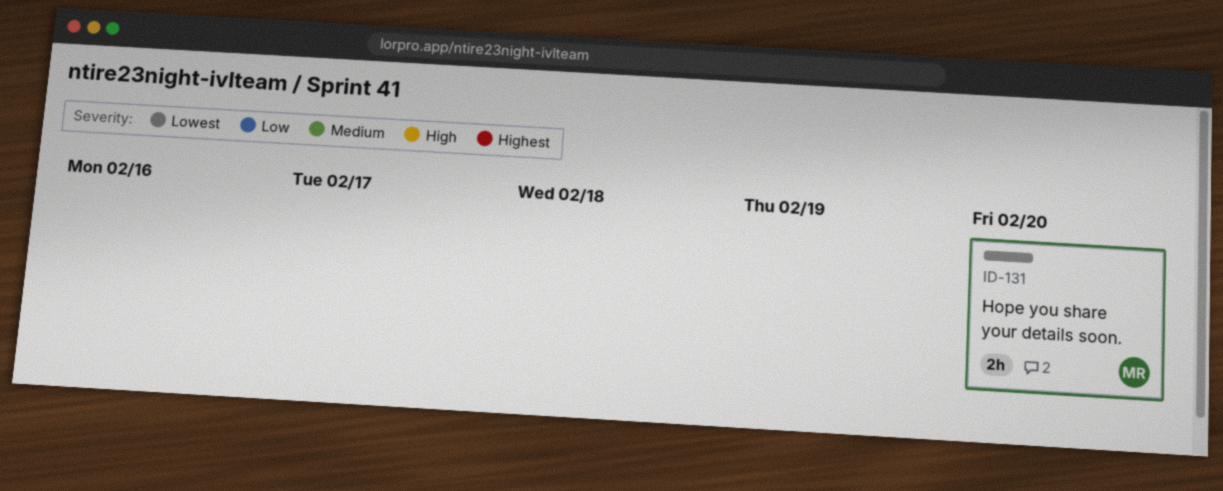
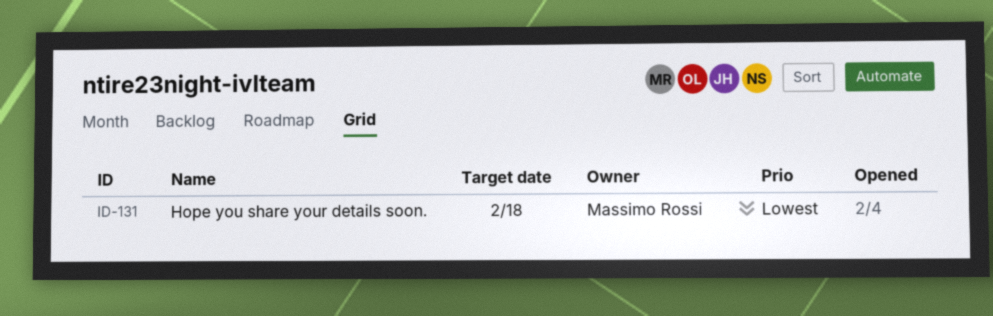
ID-131, due: Feb 20 -> Feb 18

